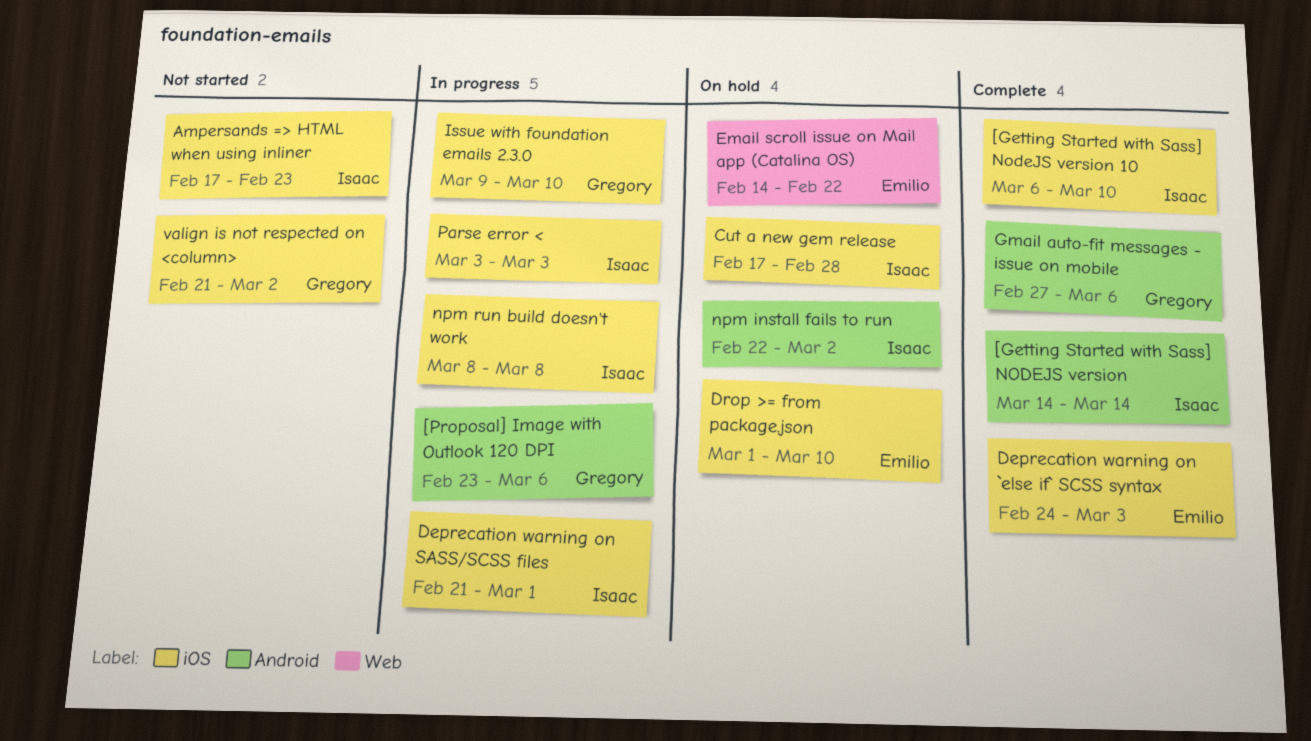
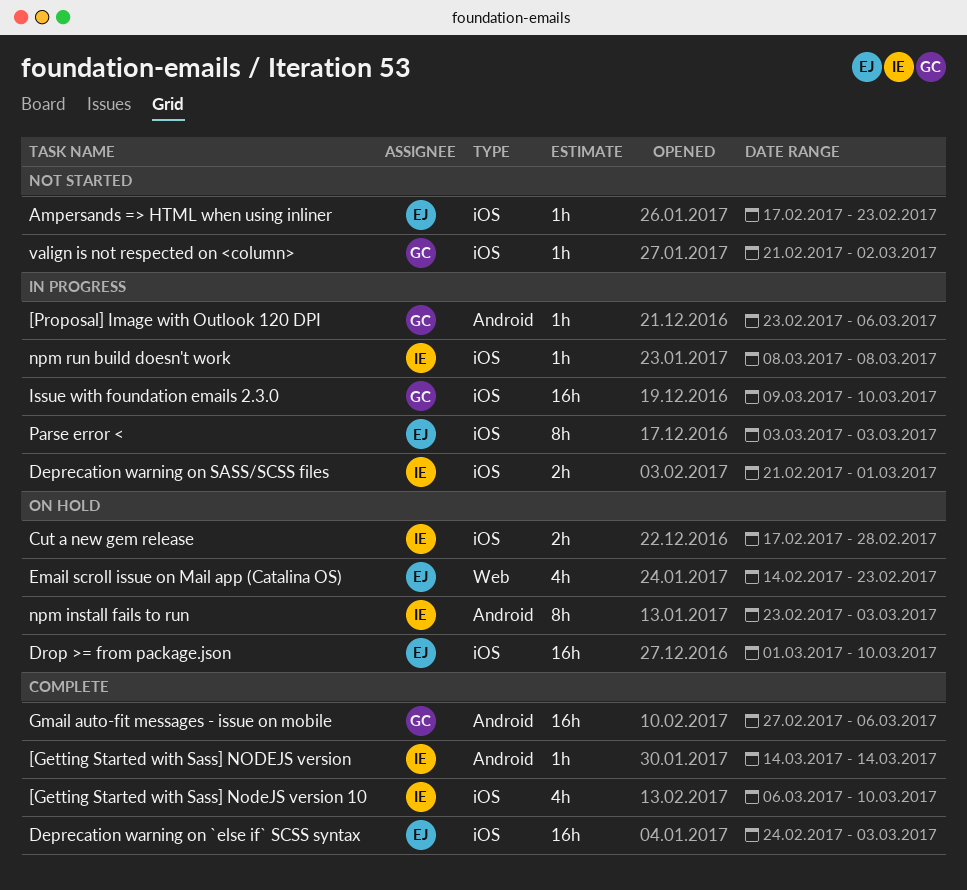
Ampersands => HTML when using inliner, owner: Isaac -> Emilio
Email scroll issue on Mail app (Catalina OS), due: Feb 22 -> Feb 23
npm install fails to run, start: Feb 22 -> Feb 23
npm install fails to run, due: Mar 2 -> Mar 3
Parse error <, owner: Isaac -> Emilio

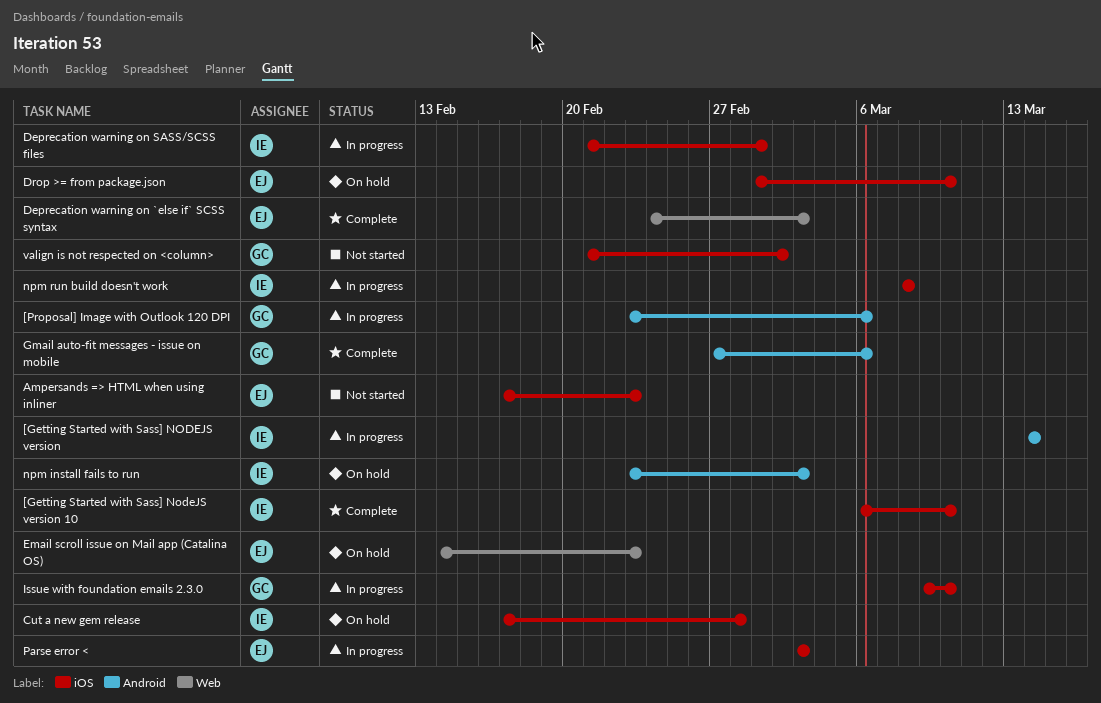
[Getting Started with Sass] NODEJS version, status: Complete -> In progress
Deprecation warning on `else if` SCSS syntax, label: iOS -> Web

